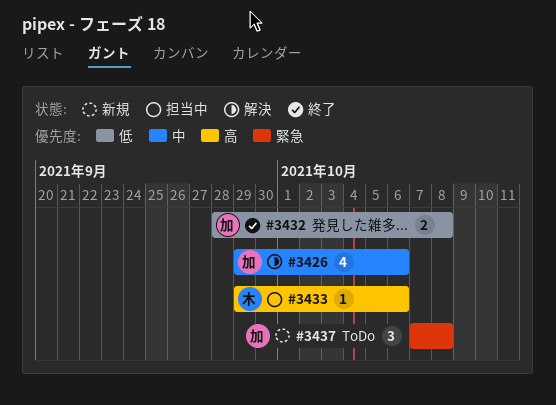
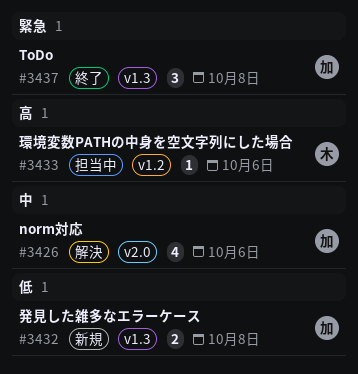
#3432, status: 終了 -> 新規
#3437, status: 新規 -> 終了

